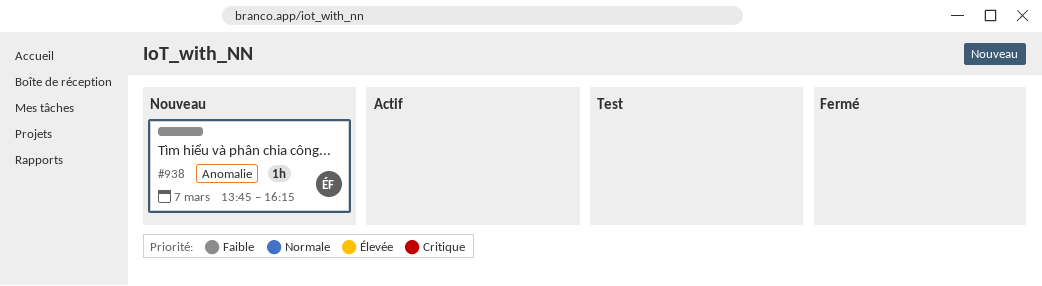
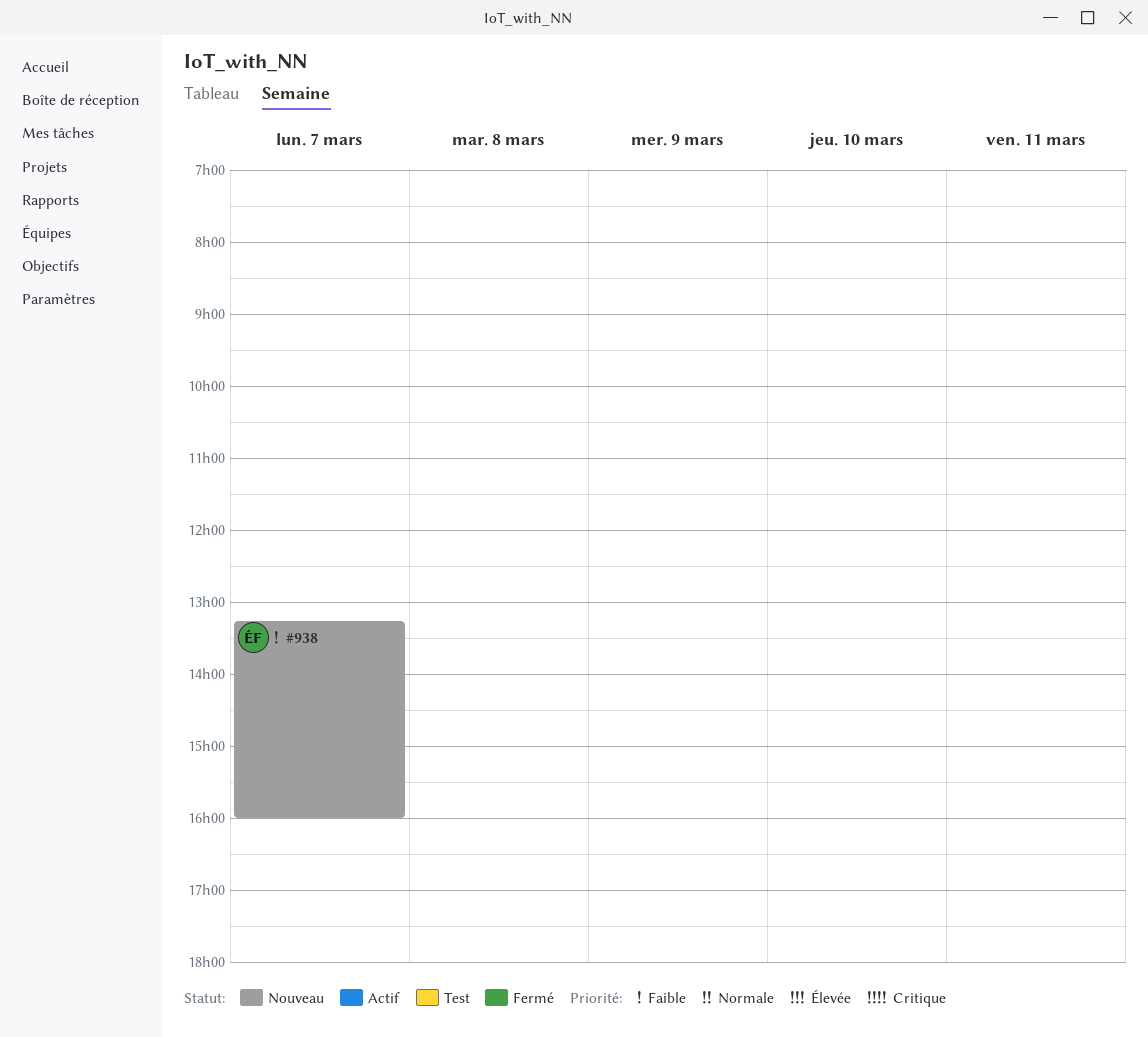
#938, begins: 13:45 -> 13:15
#938, ends: 16:15 -> 16:00

